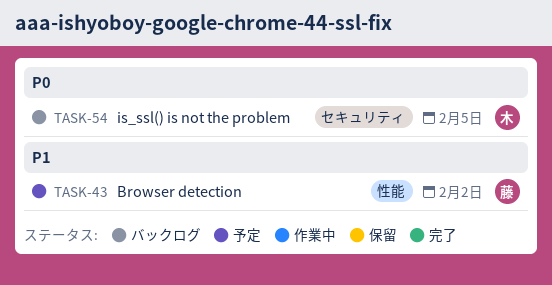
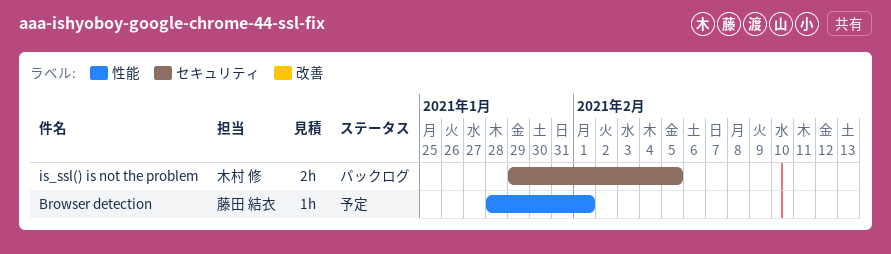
Browser detection, due: Feb 2 -> Feb 1

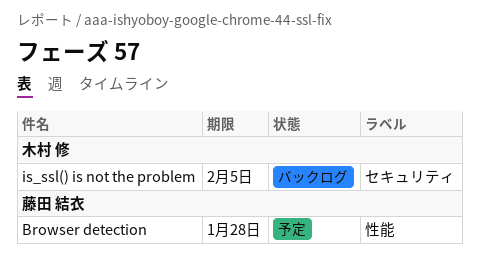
Browser detection, due: Feb 1 -> Jan 28

